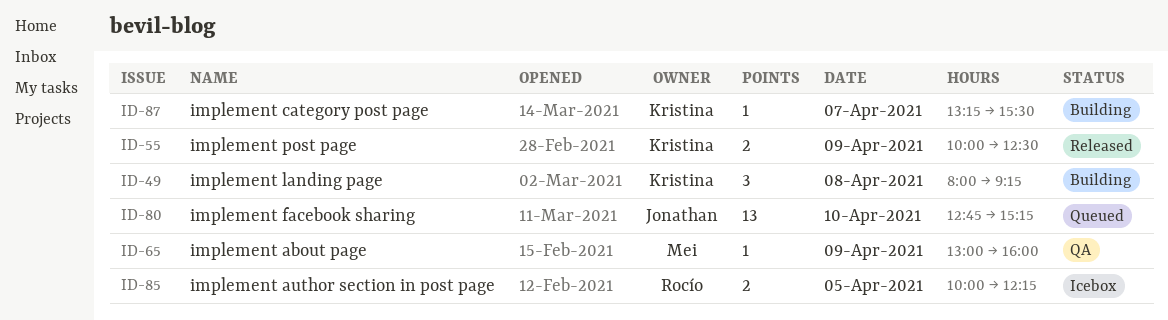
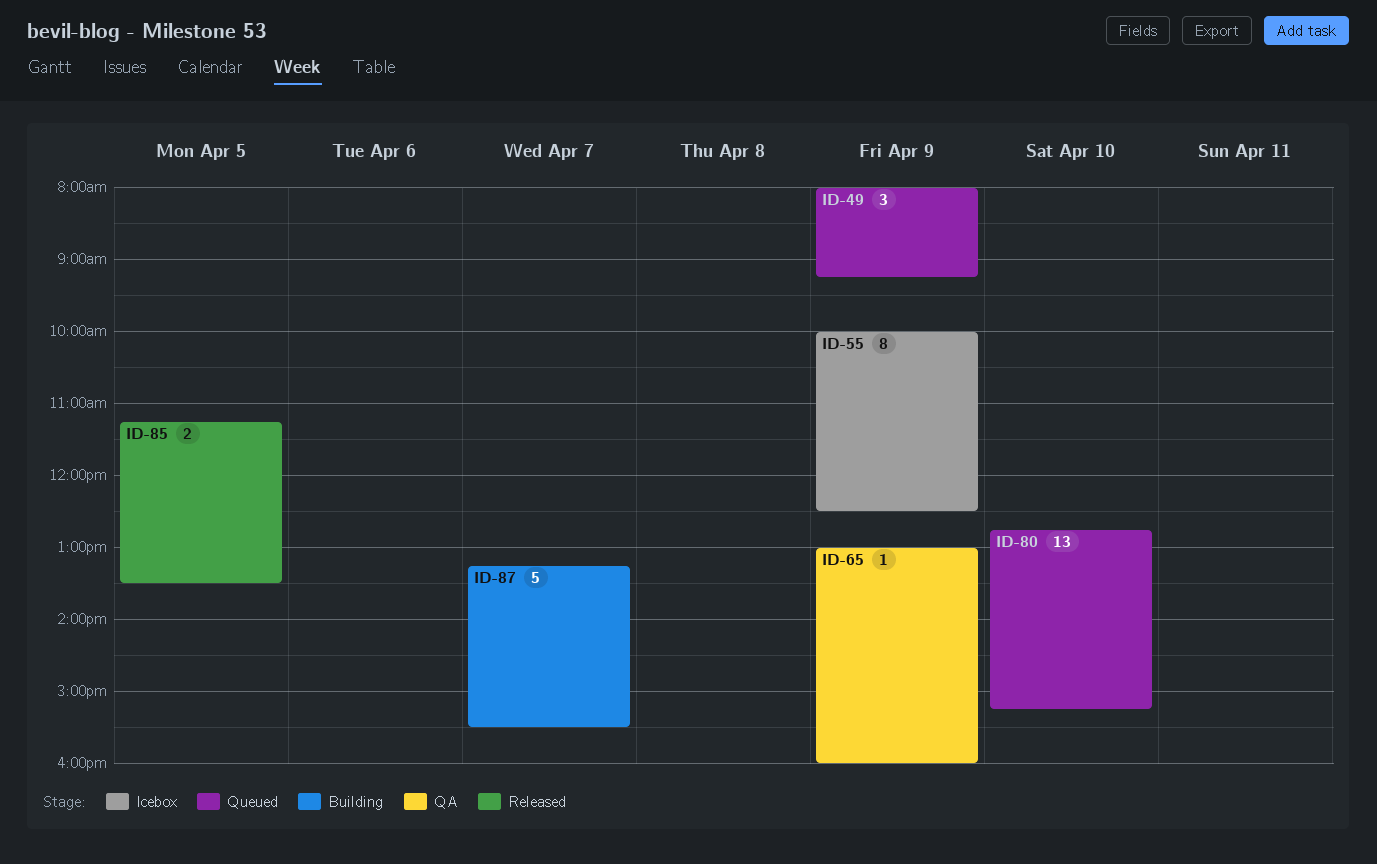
ID-49, status: Building -> Queued
ID-49, day: Apr 8 -> Apr 9
ID-55, status: Released -> Icebox
ID-55, estimate: 2 -> 8
ID-85, status: Icebox -> Released
ID-85, begins: 10:00 -> 11:15
ID-85, ends: 12:15 -> 13:30
ID-87, estimate: 1 -> 5

